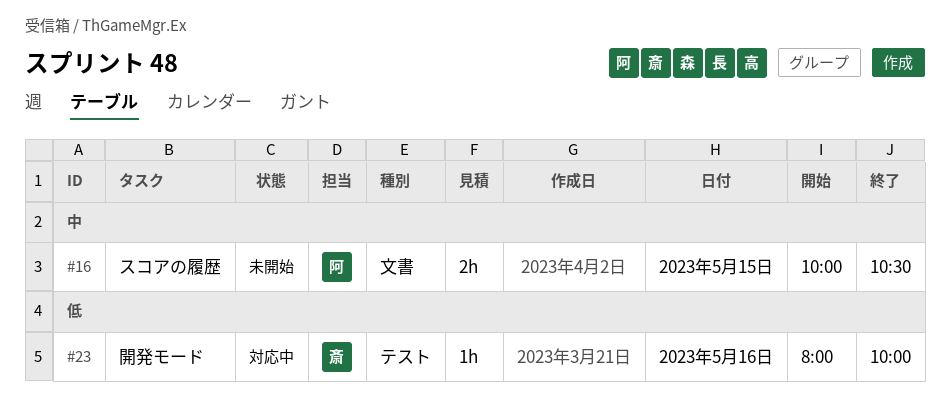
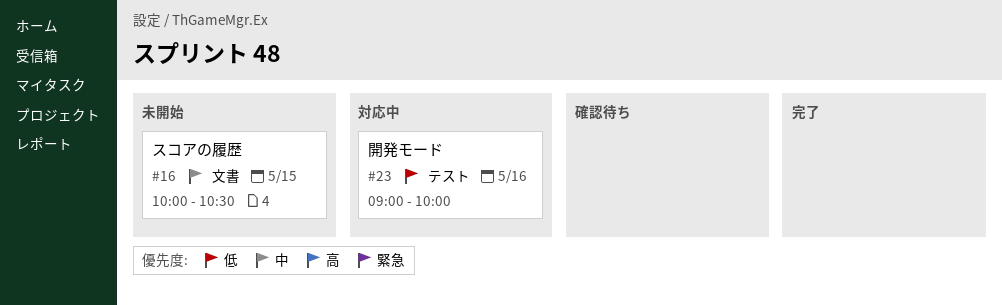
#23, begins: 08:00 -> 09:00

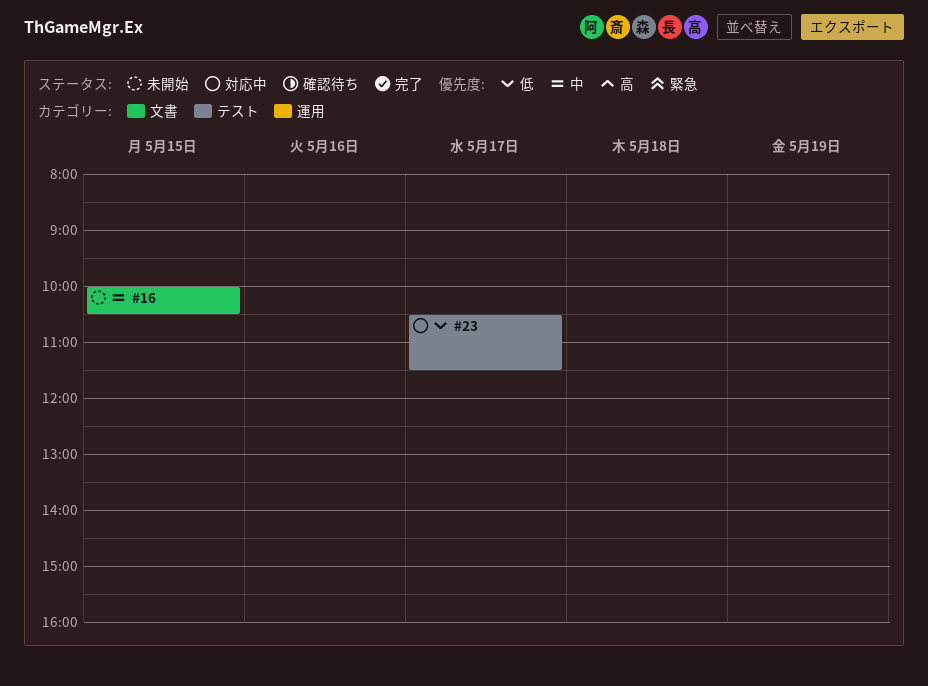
#23, day: May 16 -> May 17
#23, begins: 09:00 -> 10:30
#23, ends: 10:00 -> 11:30

